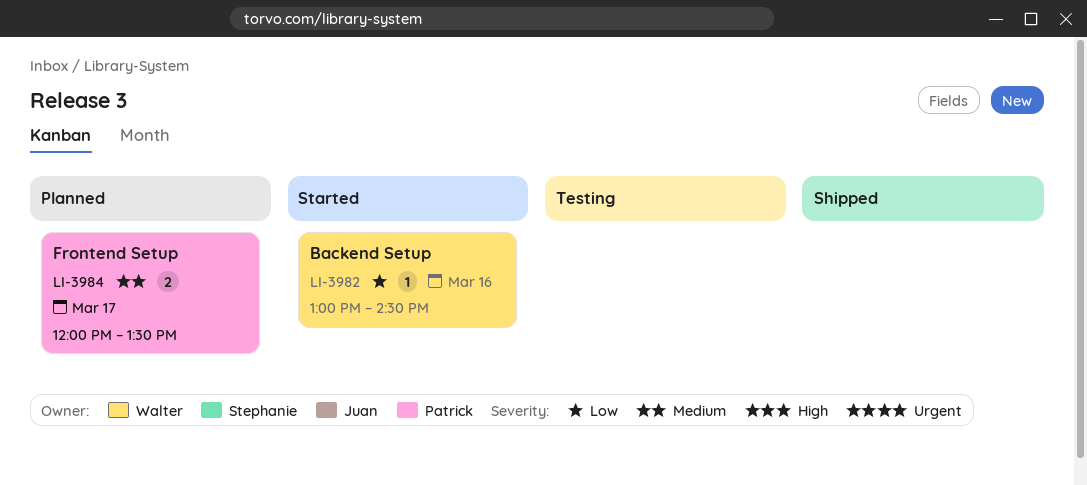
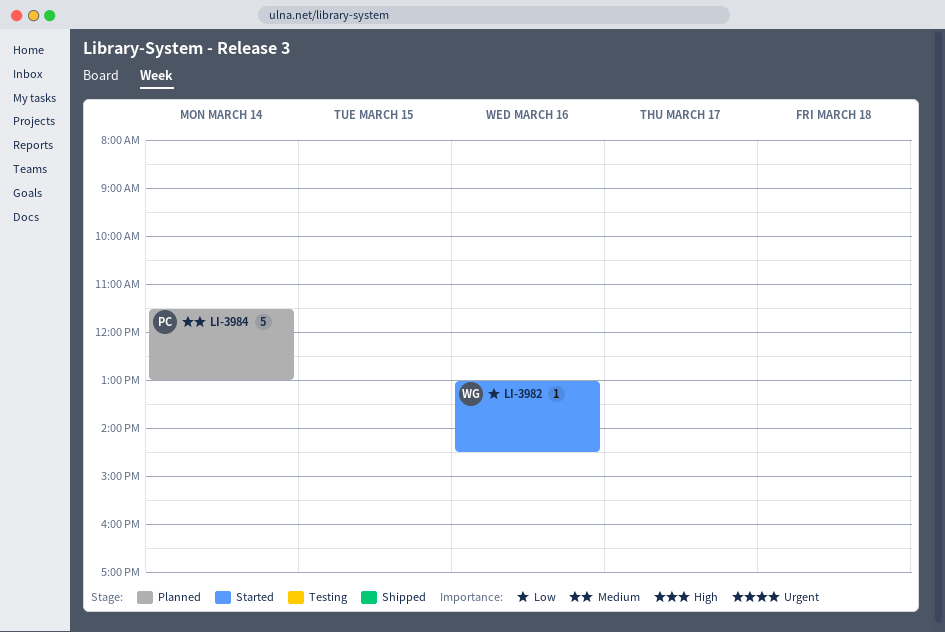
LI-3984, estimate: 2 -> 5
LI-3984, day: Mar 17 -> Mar 14
LI-3984, begins: 12:00 -> 11:30
LI-3984, ends: 13:30 -> 13:00

